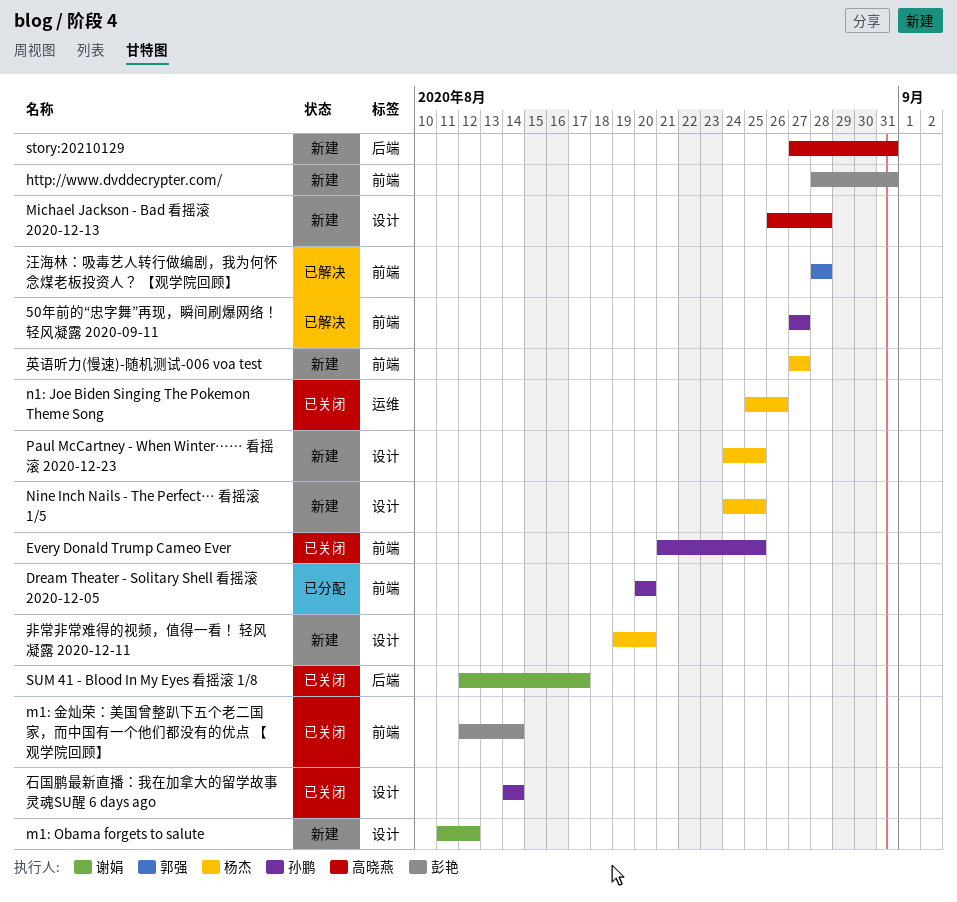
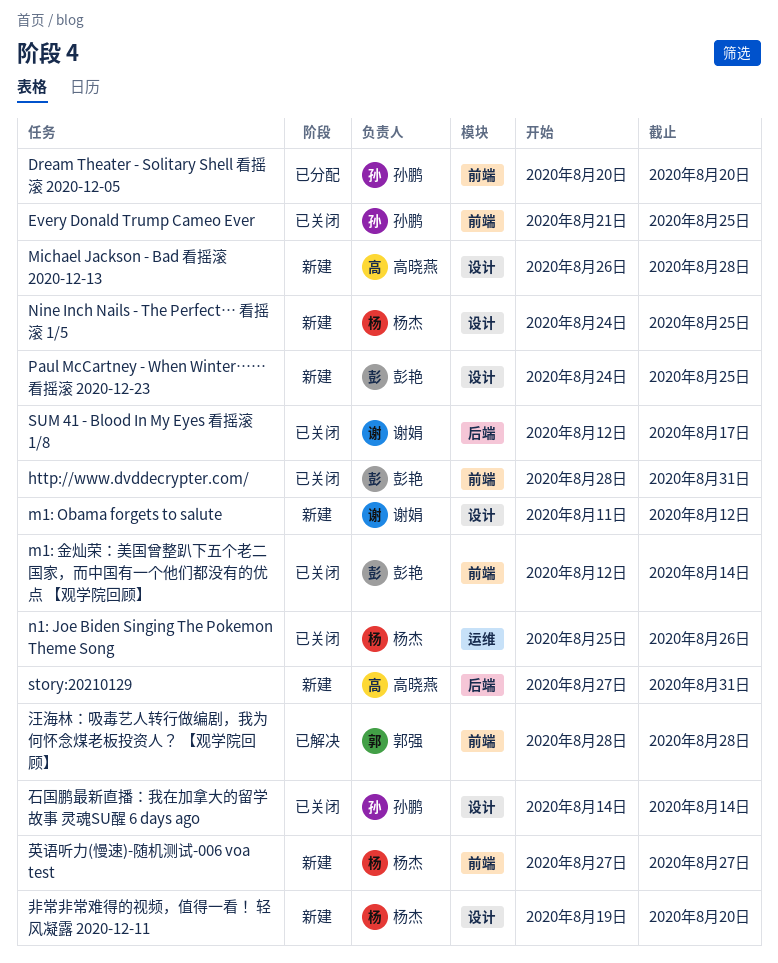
50年前的“忠字舞”再现，瞬间刷爆网络！ 轻风凝露 2020-09-11: present -> none
http://www.dvddecrypter.com/, status: 新建 -> 已关闭
Paul McCartney - When Winter…… 看摇滚 2020-12-23, owner: 杨杰 -> 彭艳

